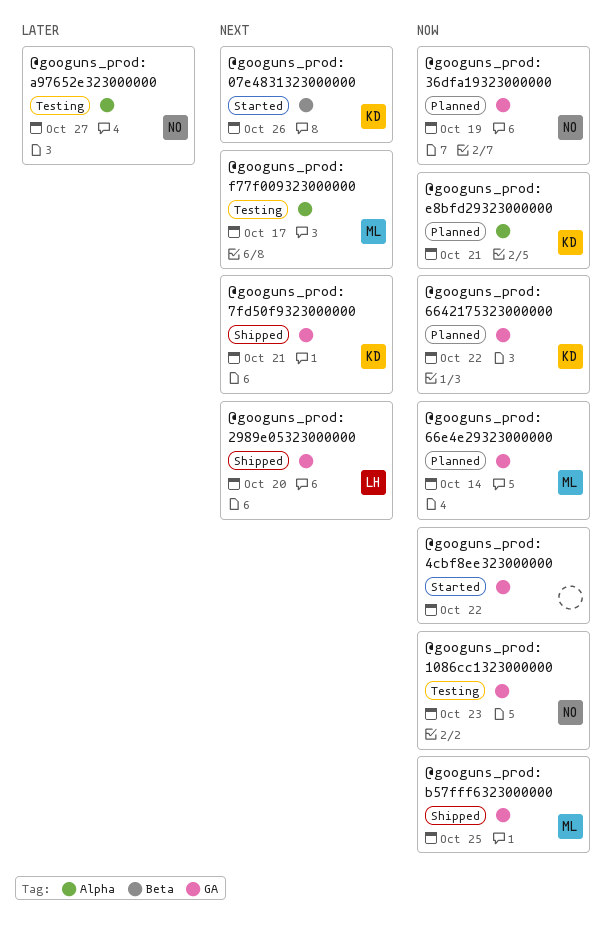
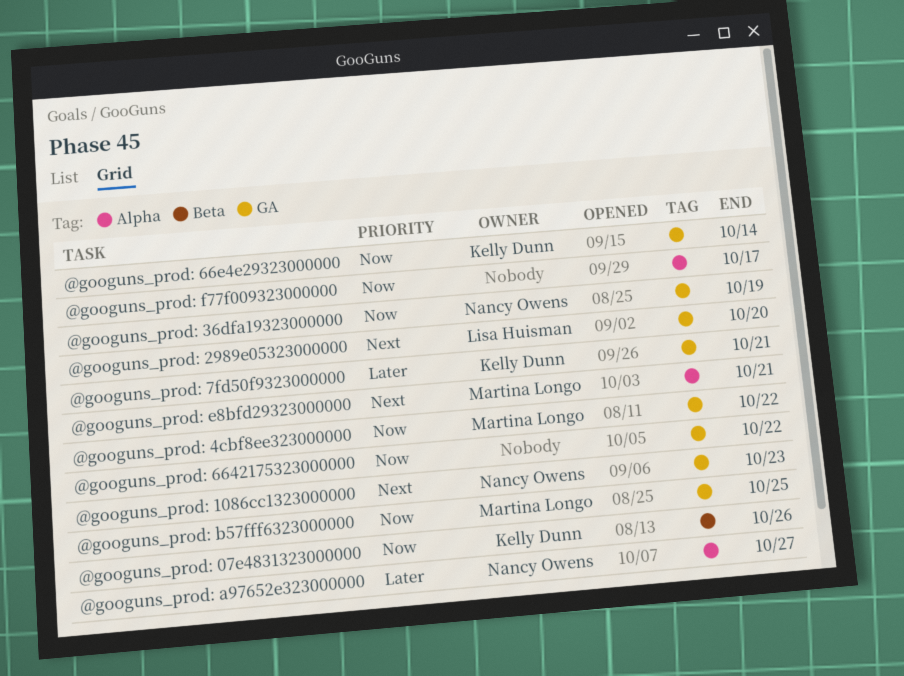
@googuns_prod: 07e4831323000000, priority: Next -> Now
@googuns_prod: 1086cc1323000000, priority: Now -> Next
@googuns_prod: 4cbf8ee323000000, owner: none -> Martina Longo
@googuns_prod: 6642175323000000, owner: Kelly Dunn -> none
@googuns_prod: 66e4e29323000000, owner: Martina Longo -> Kelly Dunn
@googuns_prod: 7fd50f9323000000, priority: Next -> Later
@googuns_prod: e8bfd29323000000, owner: Kelly Dunn -> Martina Longo
@googuns_prod: e8bfd29323000000, priority: Now -> Next
@googuns_prod: f77f009323000000, owner: Martina Longo -> none
@googuns_prod: f77f009323000000, priority: Next -> Now

